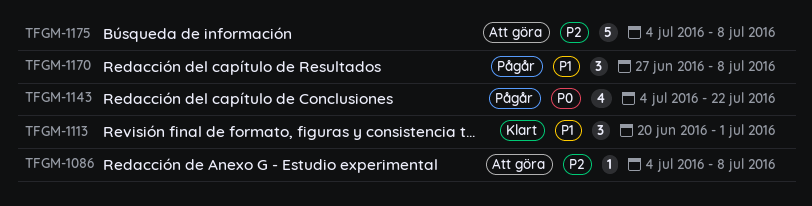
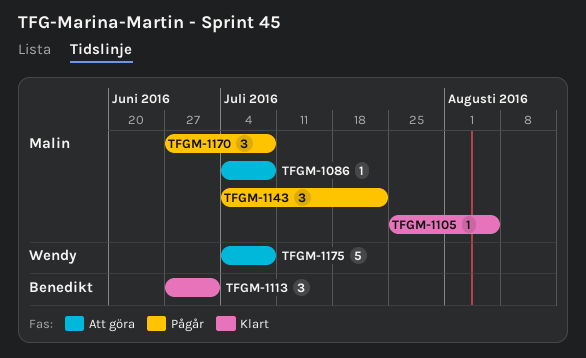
TFGM-1105: none -> present
TFGM-1113, start: Jun 20 -> Jun 27
TFGM-1143, estimate: 4 -> 3

